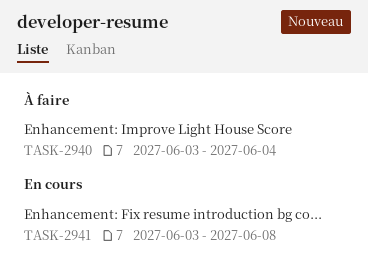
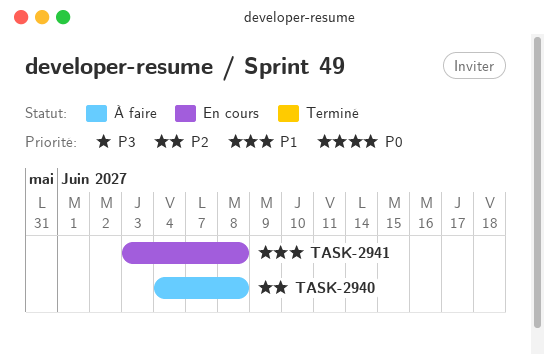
TASK-2940, start: Jun 3 -> Jun 4
TASK-2940, due: Jun 4 -> Jun 8

